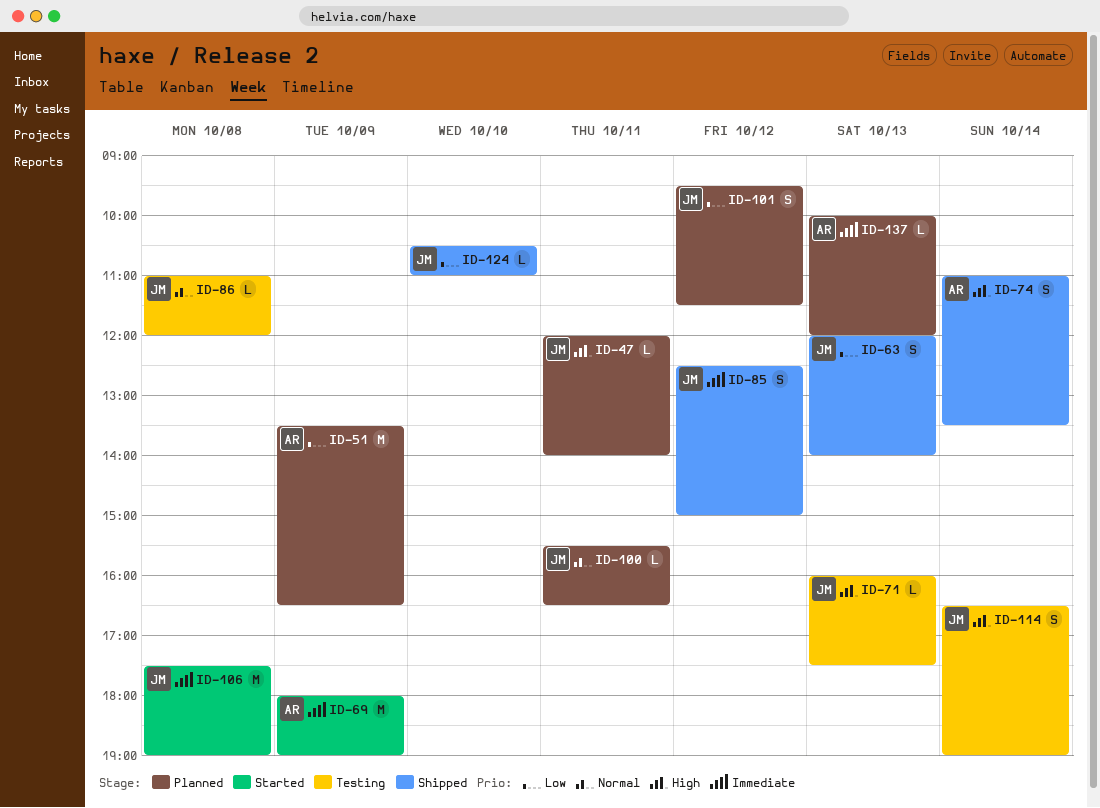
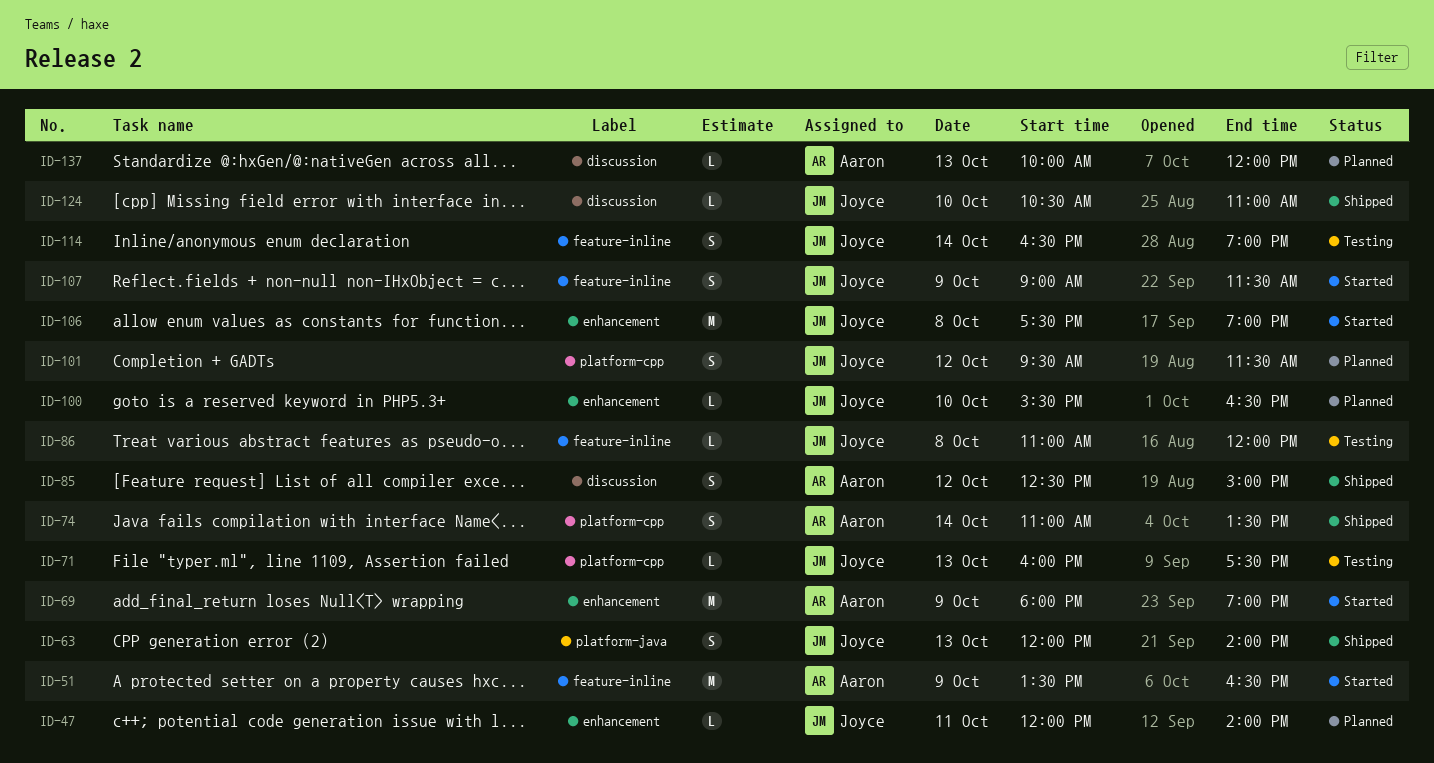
ID-51, status: Planned -> Started
ID-85, owner: Joyce -> Aaron
ID-100, day: Oct 11 -> Oct 10
ID-107: none -> present

